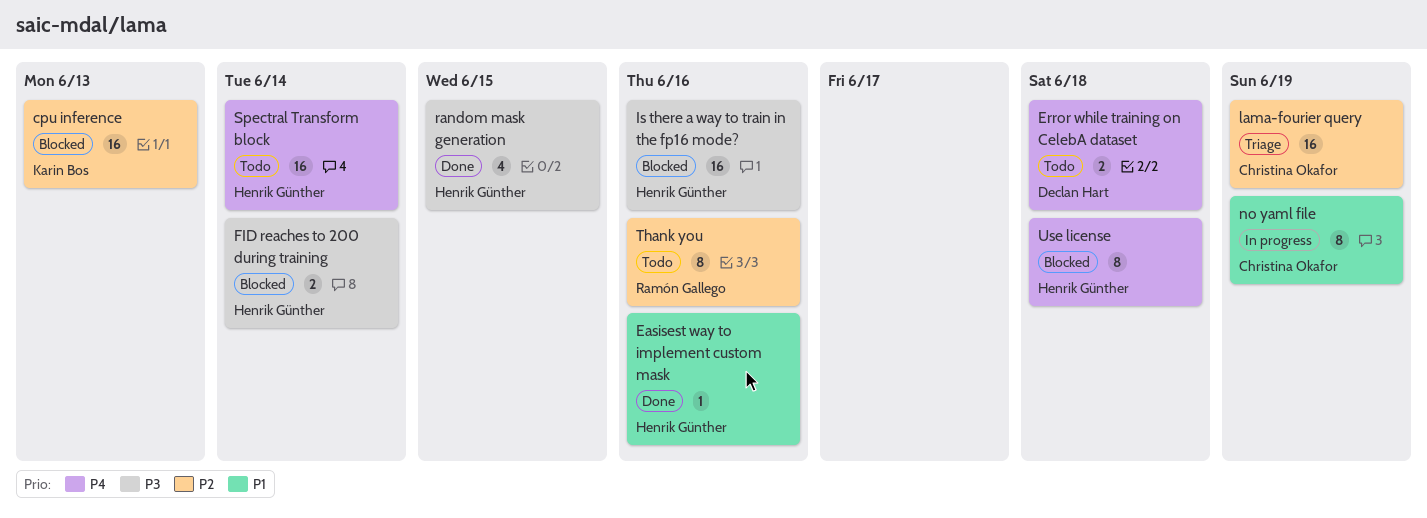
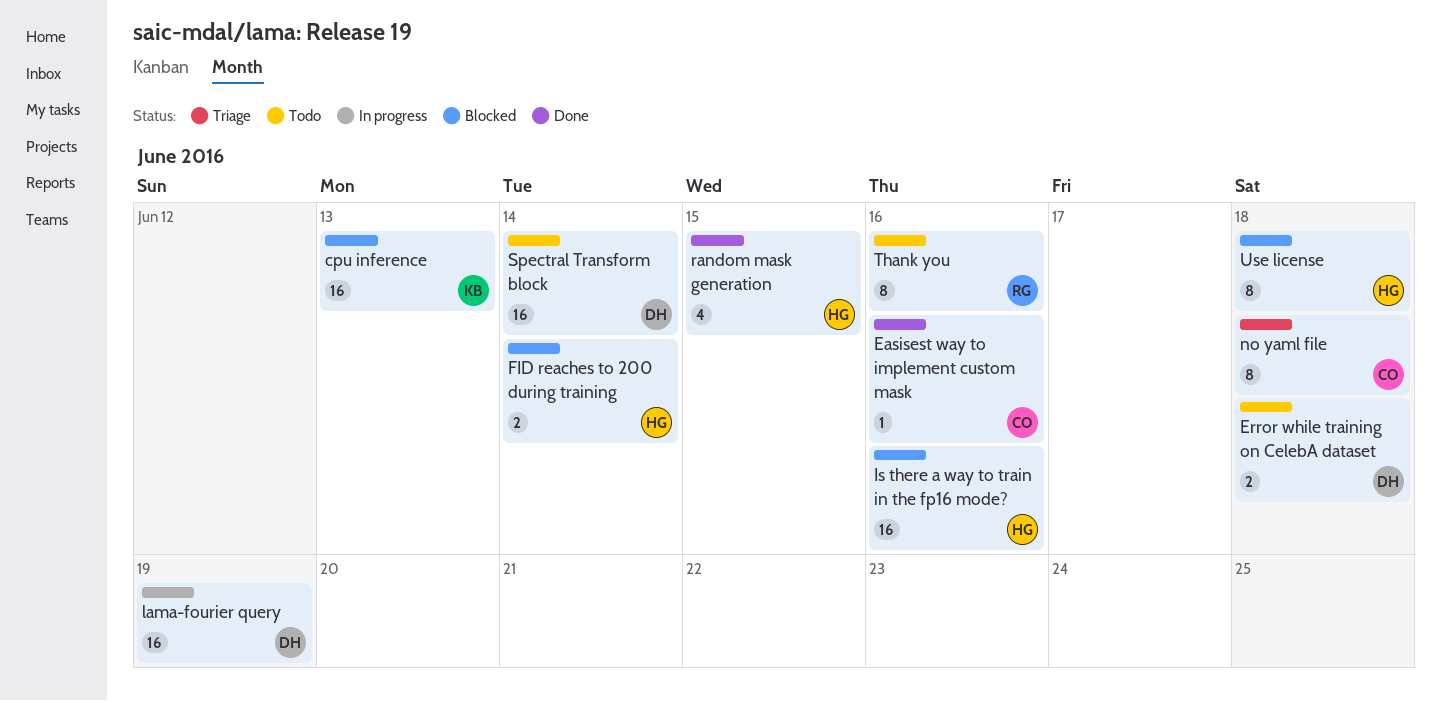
Easisest way to implement custom mask, owner: Henrik Günther -> Christina Okafor
lama-fourier query, status: Triage -> In progress
lama-fourier query, owner: Christina Okafor -> Declan Hart
no yaml file, status: In progress -> Triage
no yaml file, due: Jun 19 -> Jun 18
Spectral Transform block, owner: Henrik Günther -> Declan Hart

